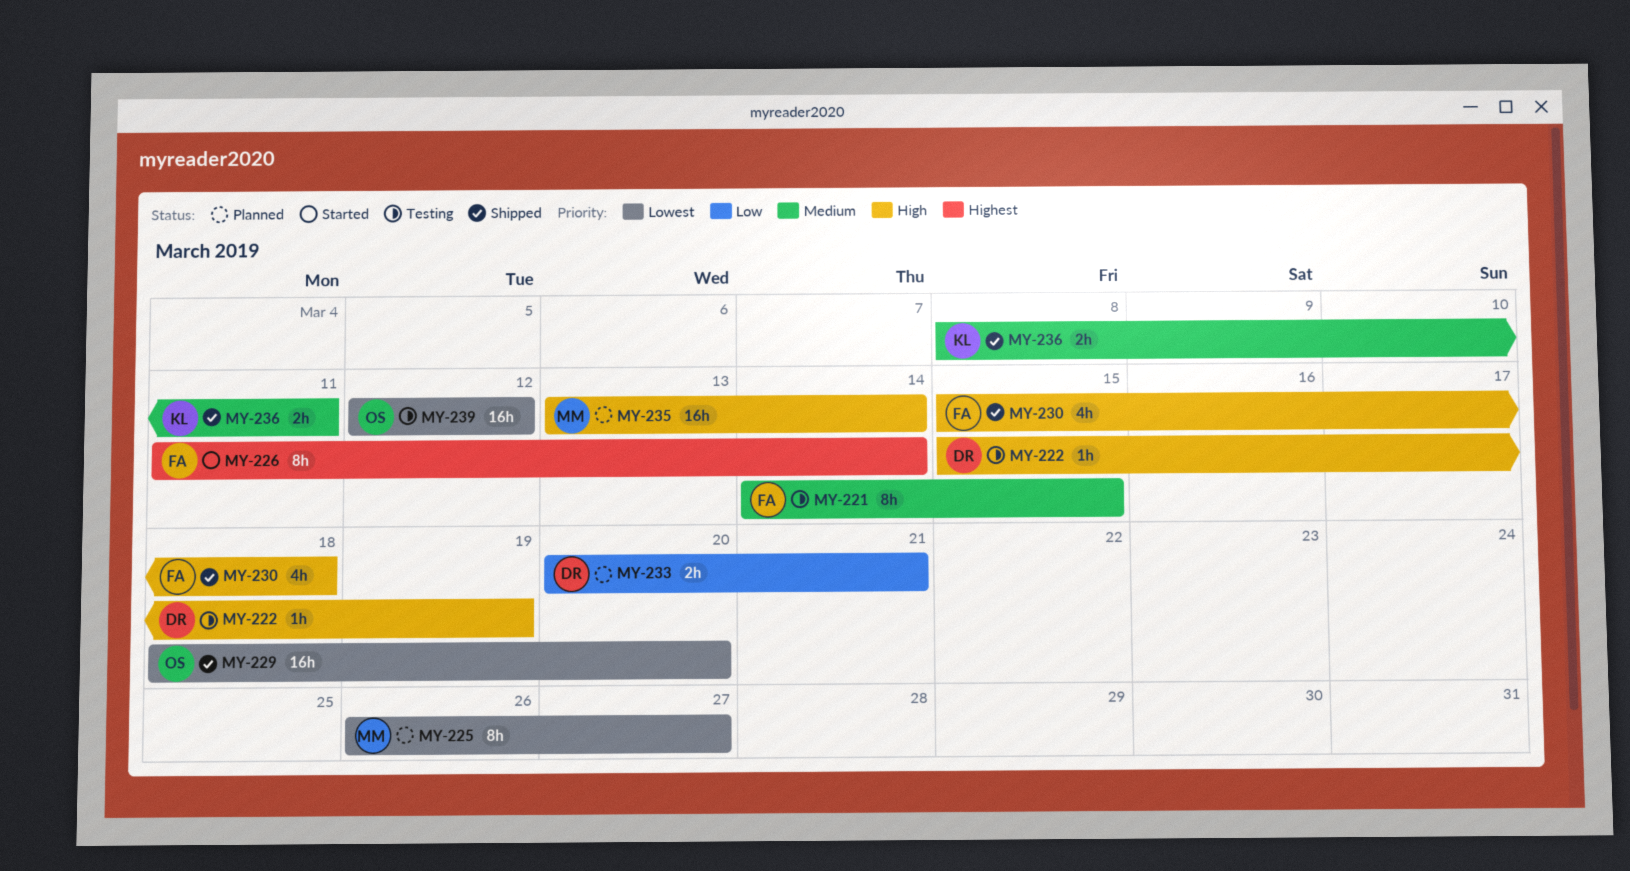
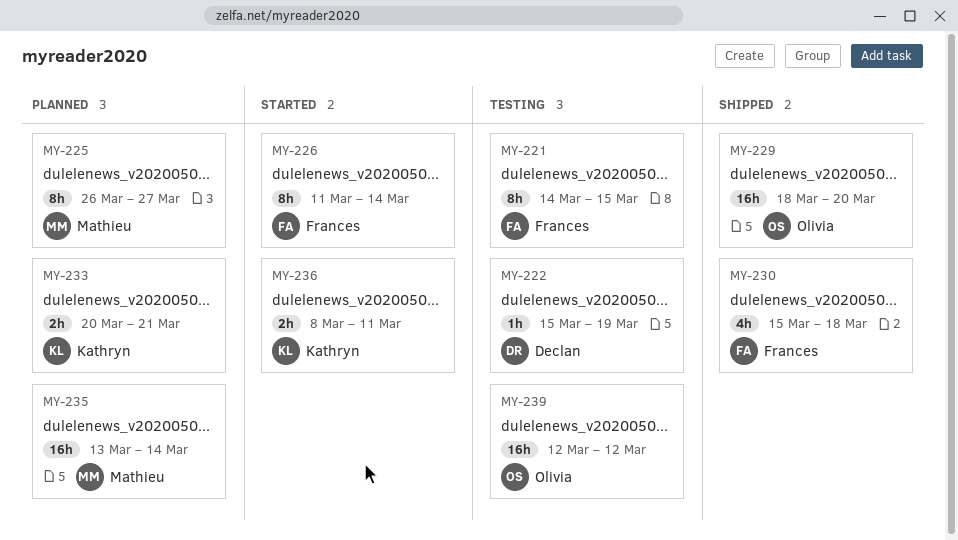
MY-233, owner: Declan -> Kathryn
MY-236, status: Shipped -> Started

